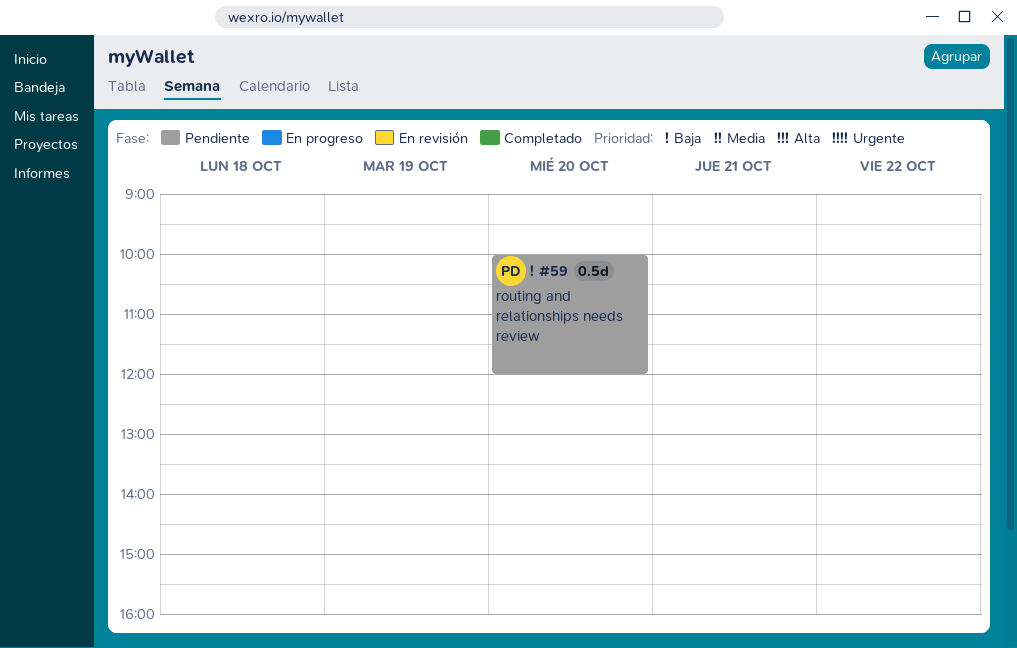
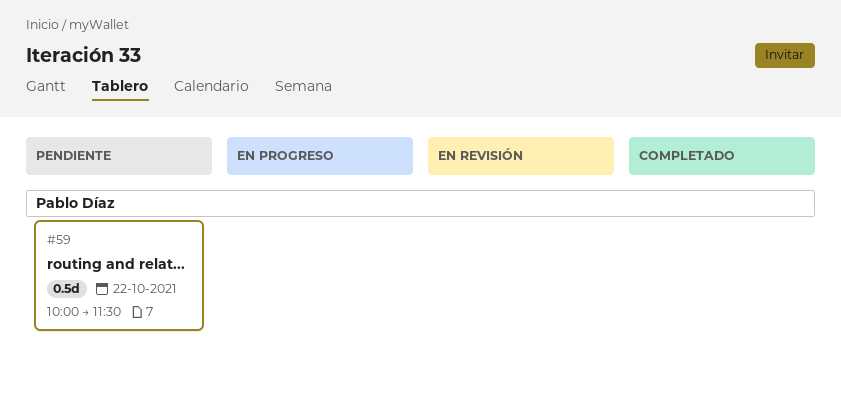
#59, day: Oct 20 -> Oct 22
#59, ends: 12:00 -> 11:30

